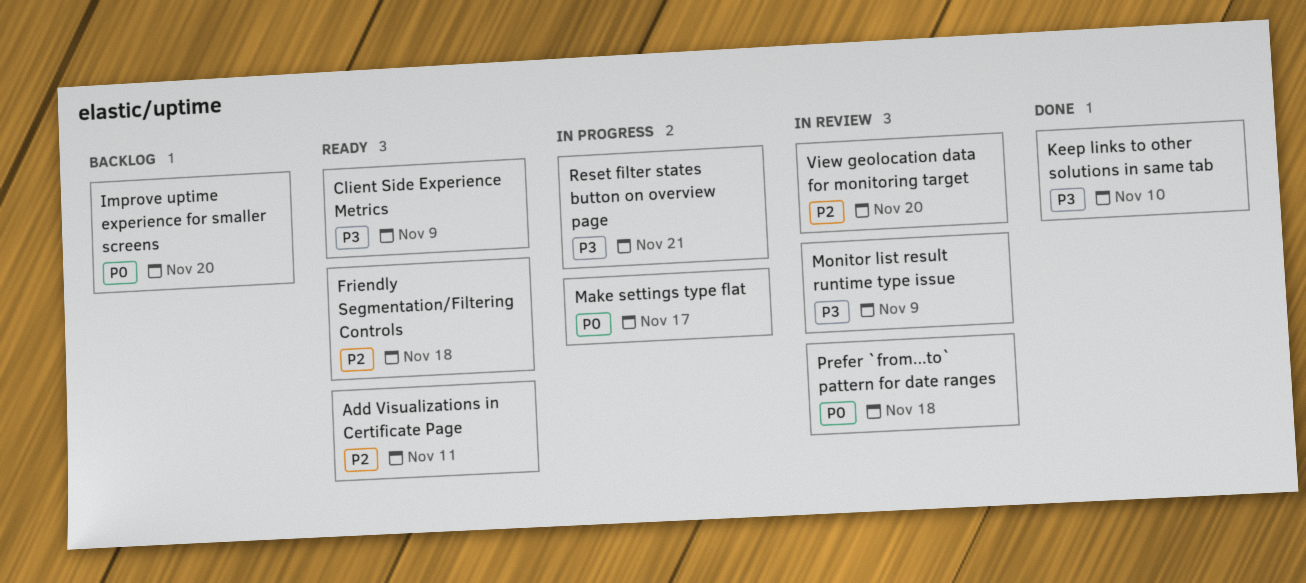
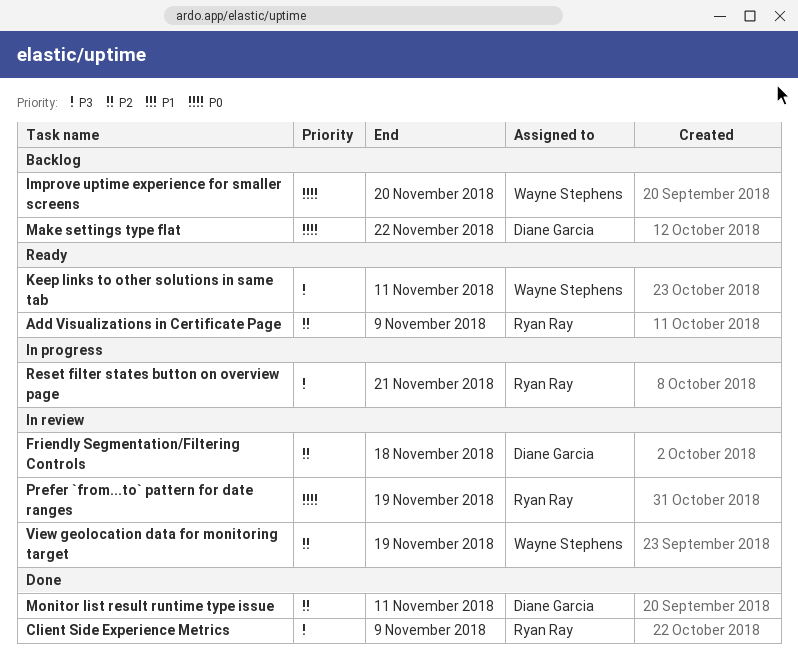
Add Visualizations in Certificate Page, due: Nov 11 -> Nov 9
Client Side Experience Metrics, status: Ready -> Done
Friendly Segmentation/Filtering Controls, status: Ready -> In review
Keep links to other solutions in same tab, status: Done -> Ready
Keep links to other solutions in same tab, due: Nov 10 -> Nov 11
Make settings type flat, status: In progress -> Backlog
Make settings type flat, due: Nov 17 -> Nov 22
Monitor list result runtime type issue, status: In review -> Done
Monitor list result runtime type issue, priority: P3 -> P2
Monitor list result runtime type issue, due: Nov 9 -> Nov 11
Prefer `from...to` pattern for date ranges, due: Nov 18 -> Nov 19
View geolocation data for monitoring target, due: Nov 20 -> Nov 19

